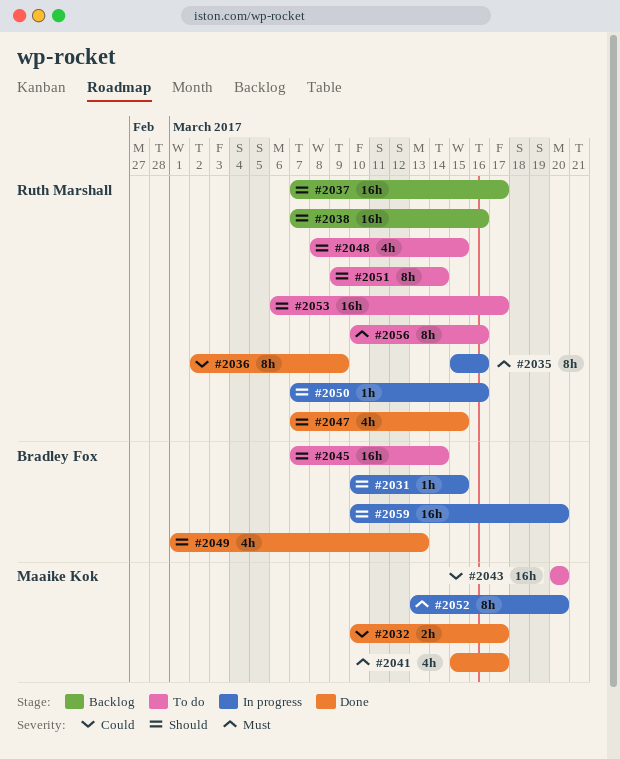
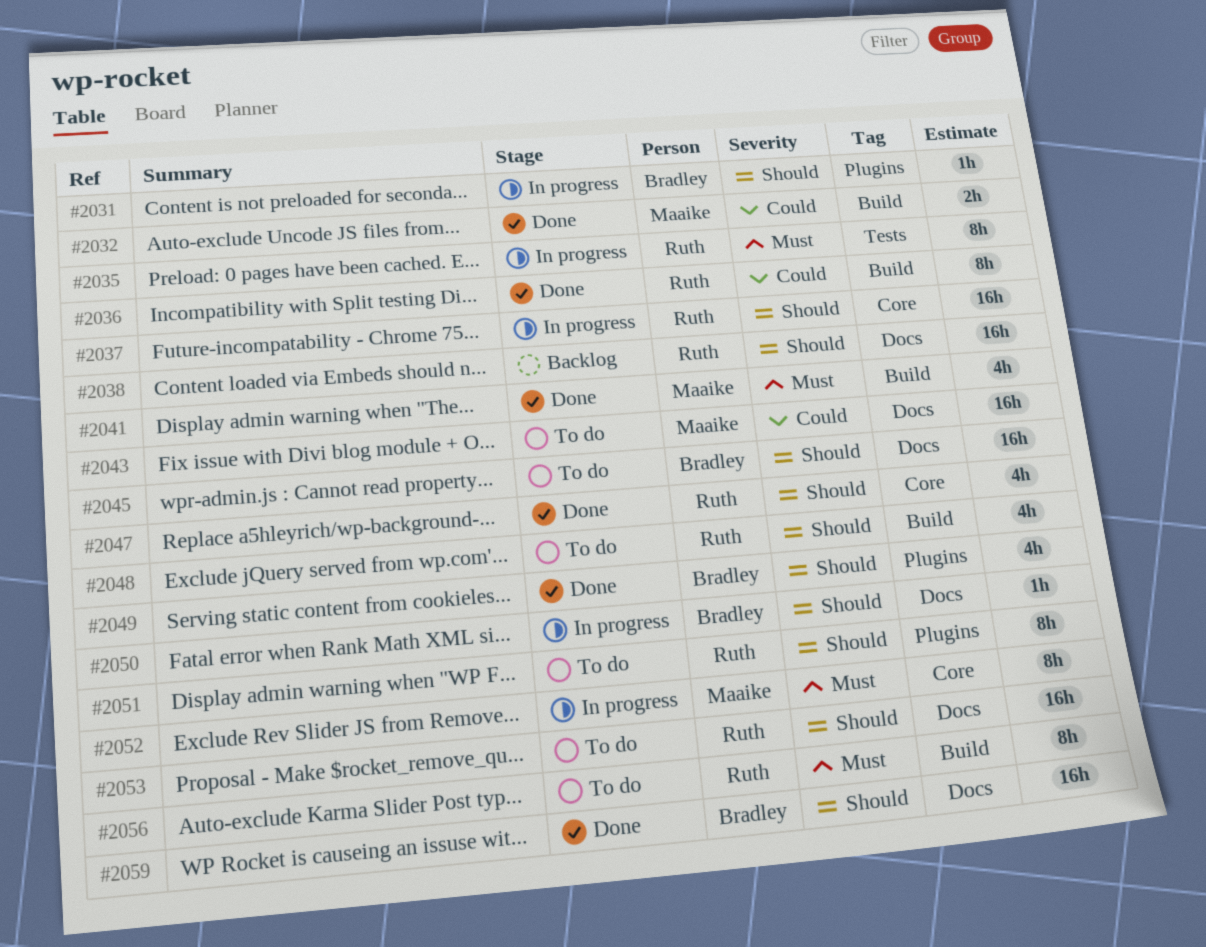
#2037, status: Backlog -> In progress
#2050, owner: Ruth Marshall -> Bradley Fox
#2059, status: In progress -> Done

